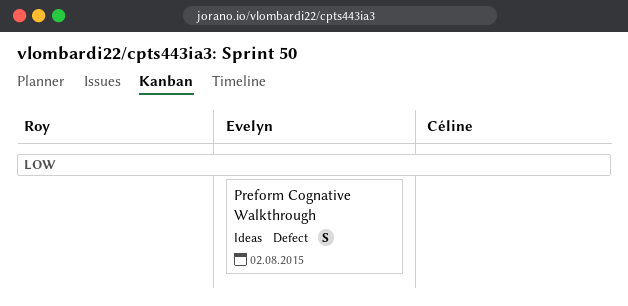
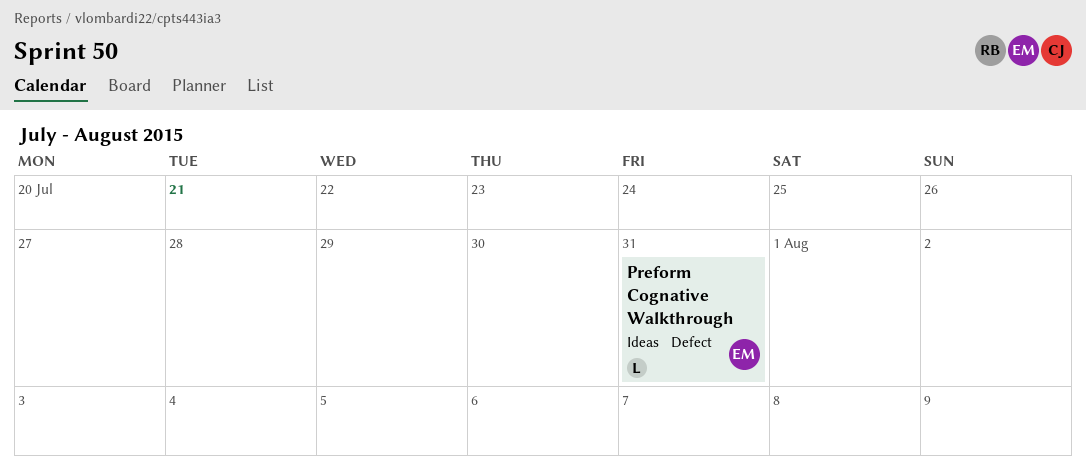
Preform Cognative Walkthrough, estimate: S -> L
Preform Cognative Walkthrough, due: Aug 2 -> Jul 31

